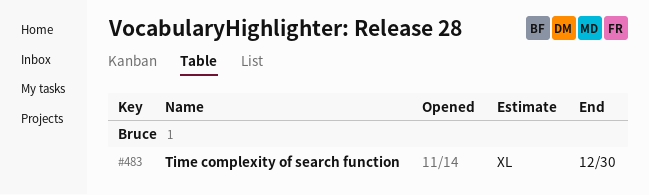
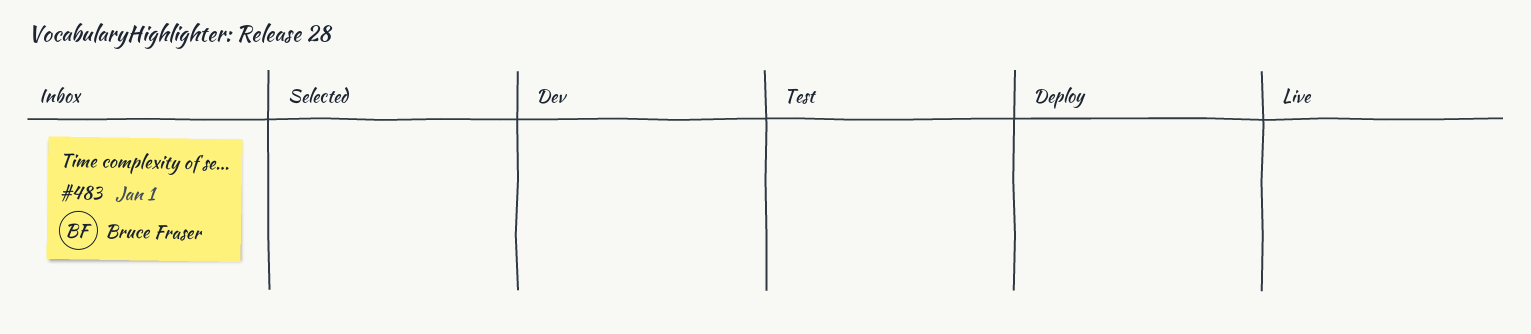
#483, due: Dec 30 -> Jan 1

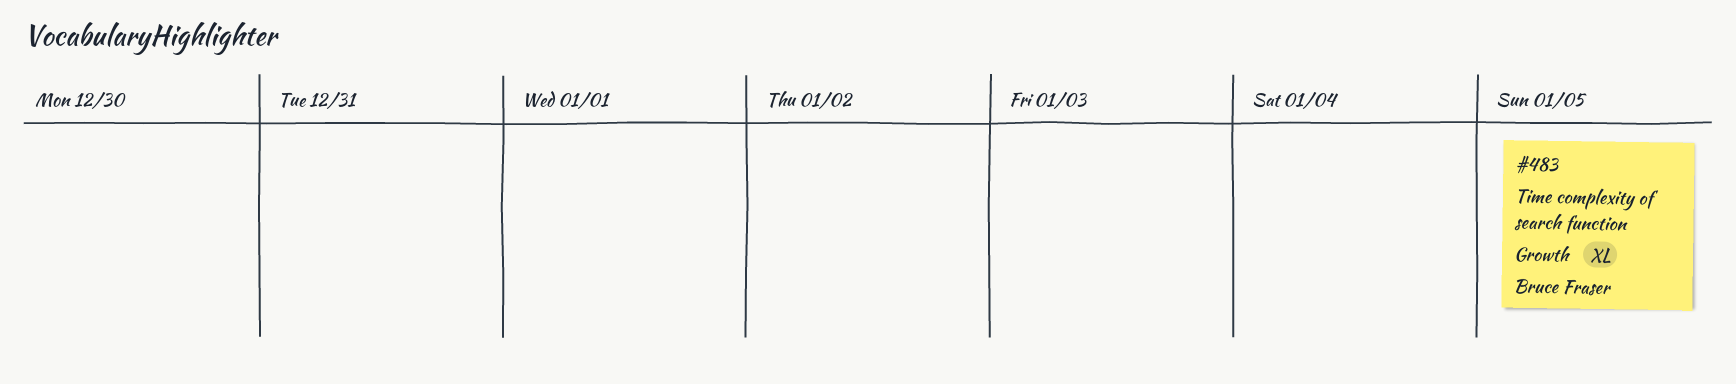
#483, due: Jan 1 -> Jan 5

